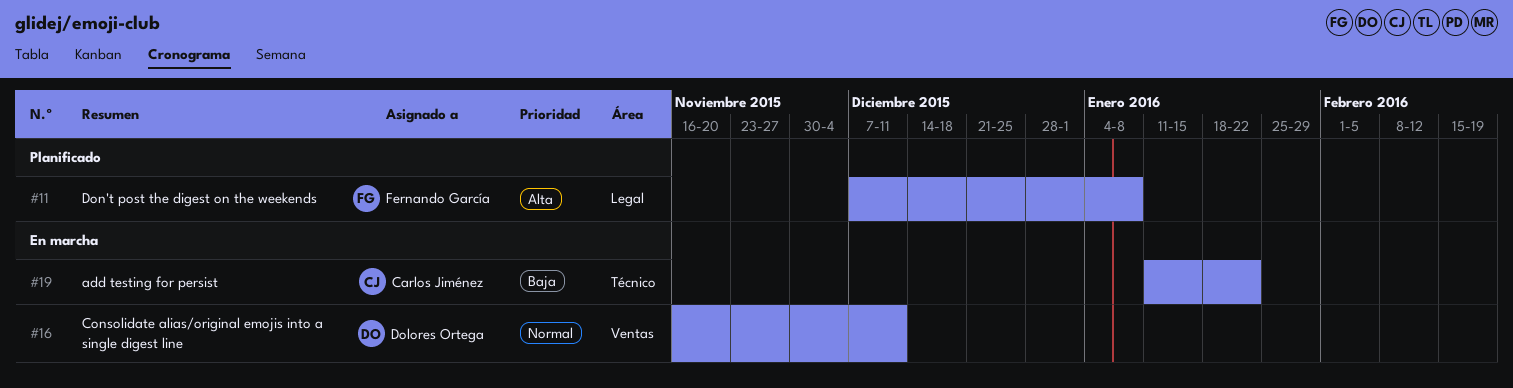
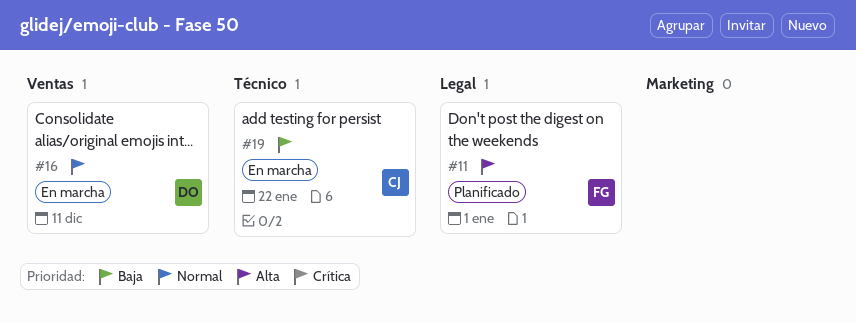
#11, due: Jan 8 -> Jan 1

